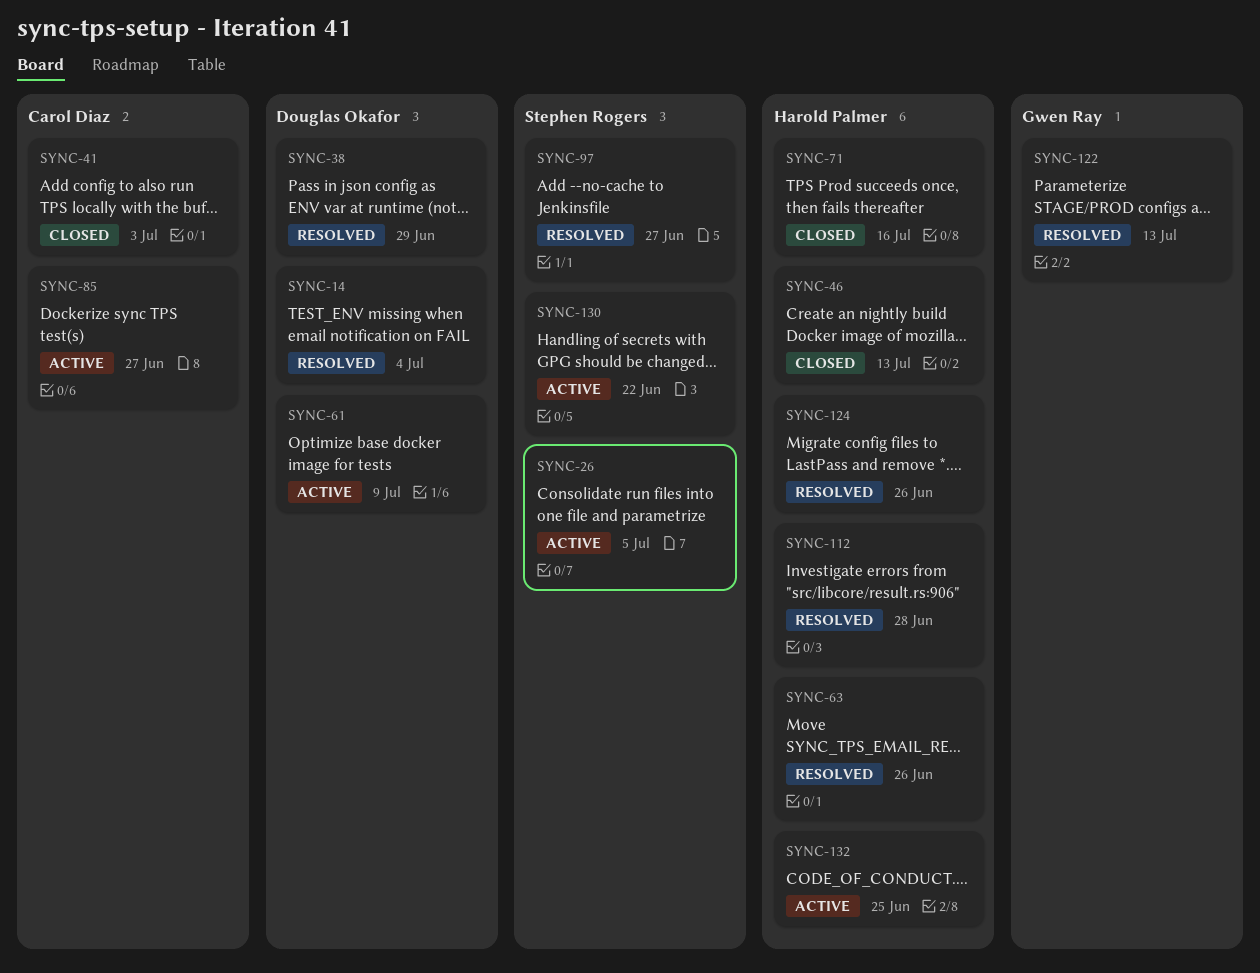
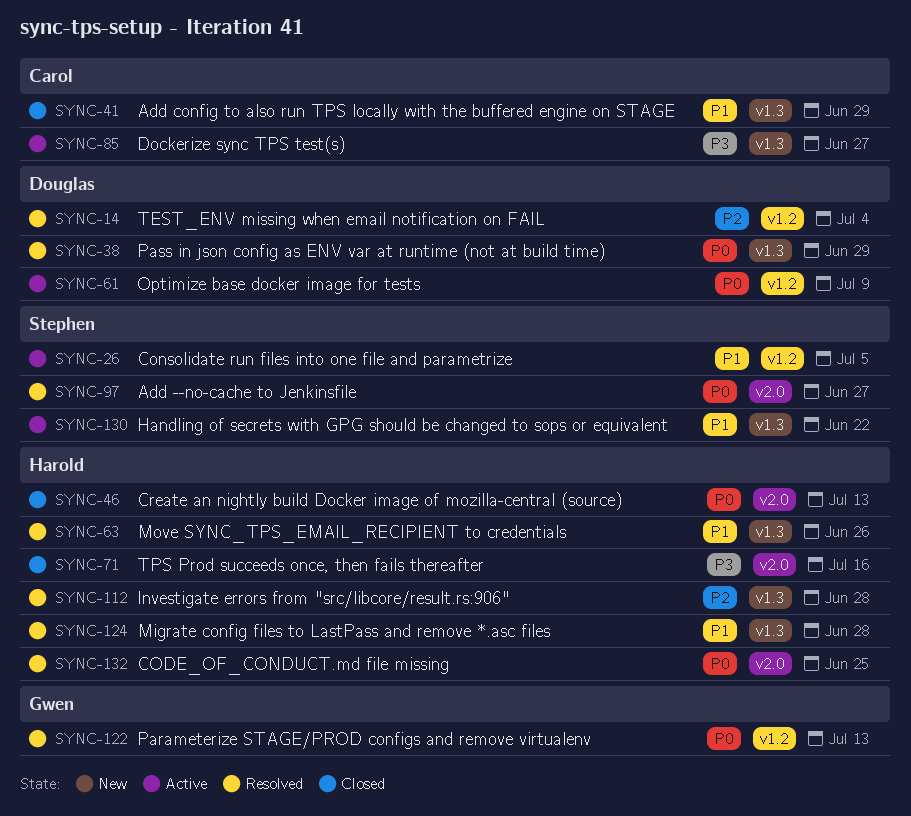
SYNC-41, due: Jul 3 -> Jun 29
SYNC-124, due: Jun 26 -> Jun 28
SYNC-132, status: Active -> Resolved

